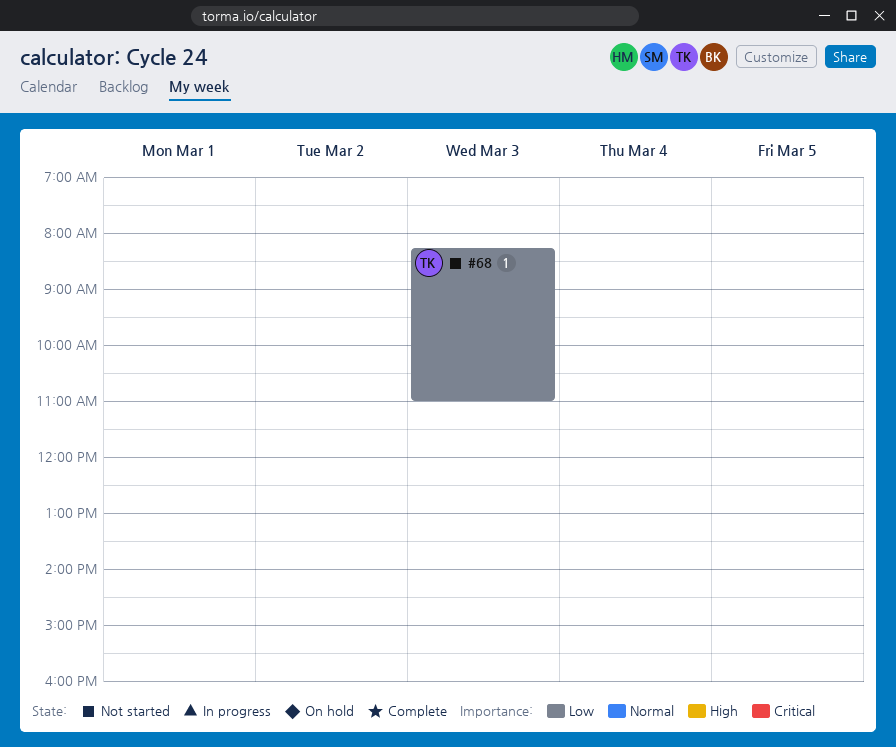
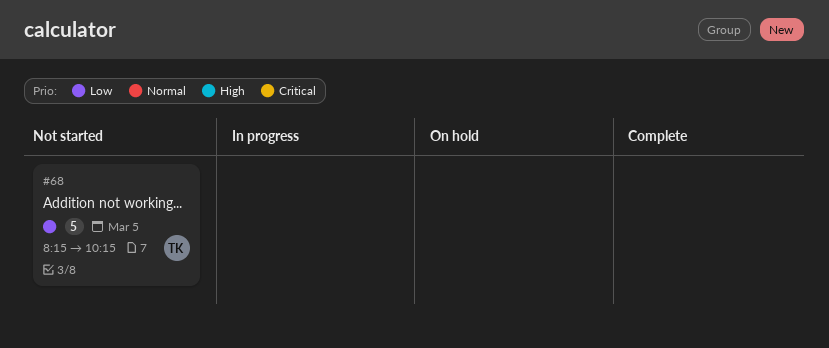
#68, estimate: 1 -> 5
#68, day: Mar 3 -> Mar 5
#68, ends: 11:00 -> 10:15

